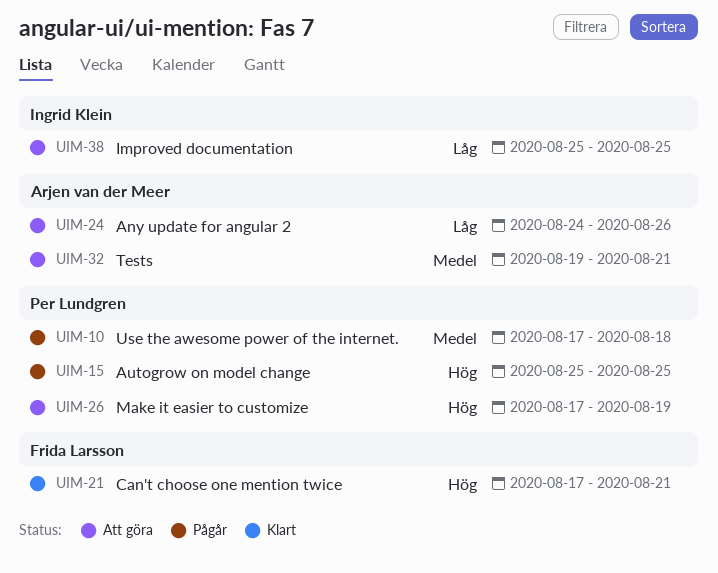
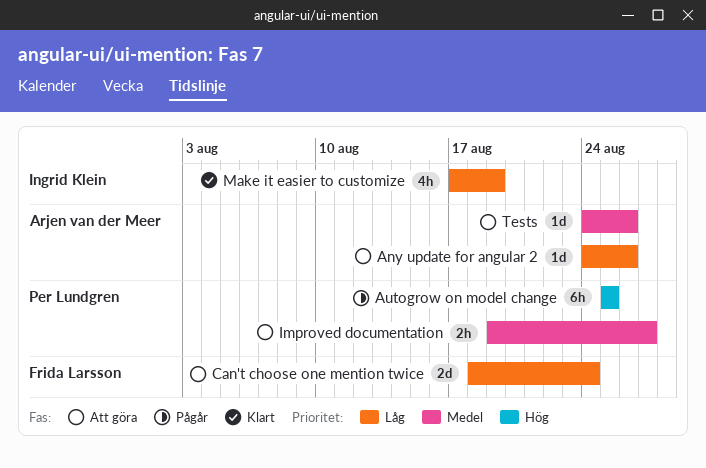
Can't choose one mention twice, status: Klart -> Att göra
Can't choose one mention twice, priority: Hög -> Låg
Can't choose one mention twice, start: Aug 17 -> Aug 18
Can't choose one mention twice, due: Aug 21 -> Aug 24
Improved documentation, owner: Ingrid Klein -> Per Lundgren
Improved documentation, priority: Låg -> Medel
Improved documentation, start: Aug 25 -> Aug 19
Improved documentation, due: Aug 25 -> Aug 27
Make it easier to customize, status: Att göra -> Klart
Make it easier to customize, owner: Per Lundgren -> Ingrid Klein
Make it easier to customize, priority: Hög -> Låg
Tests, start: Aug 19 -> Aug 24
Tests, due: Aug 21 -> Aug 26
Use the awesome power of the internet.: present -> none

